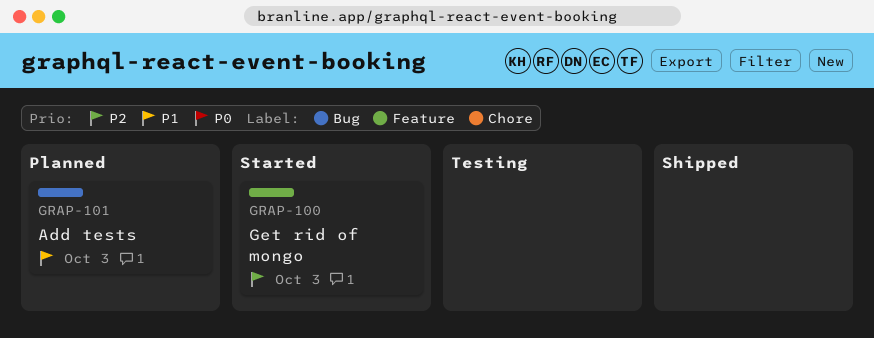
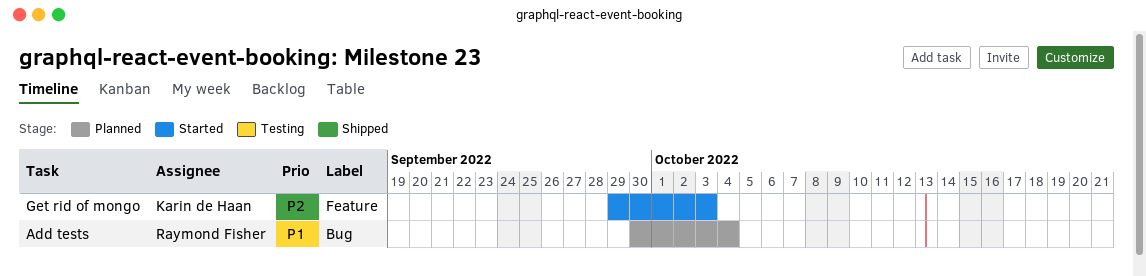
Add tests, due: Oct 3 -> Oct 4

